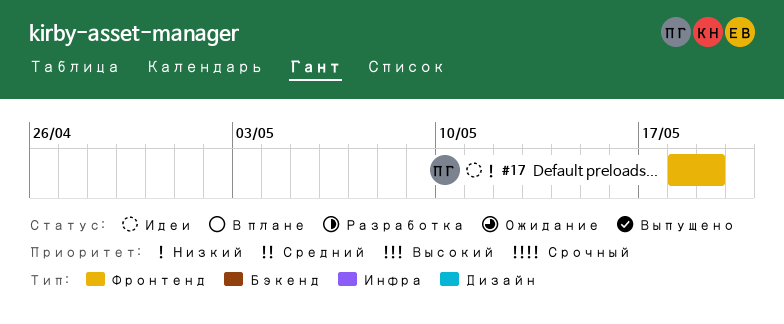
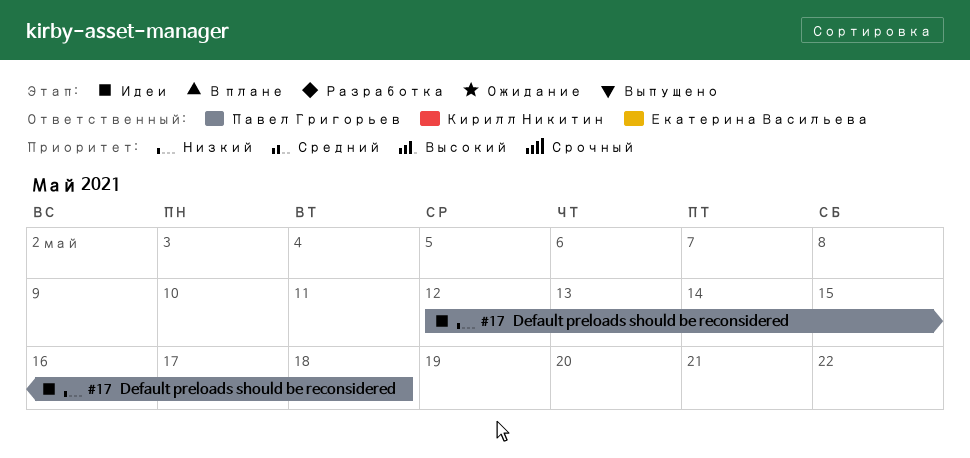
#17, start: May 18 -> May 12
#17, due: May 19 -> May 18

